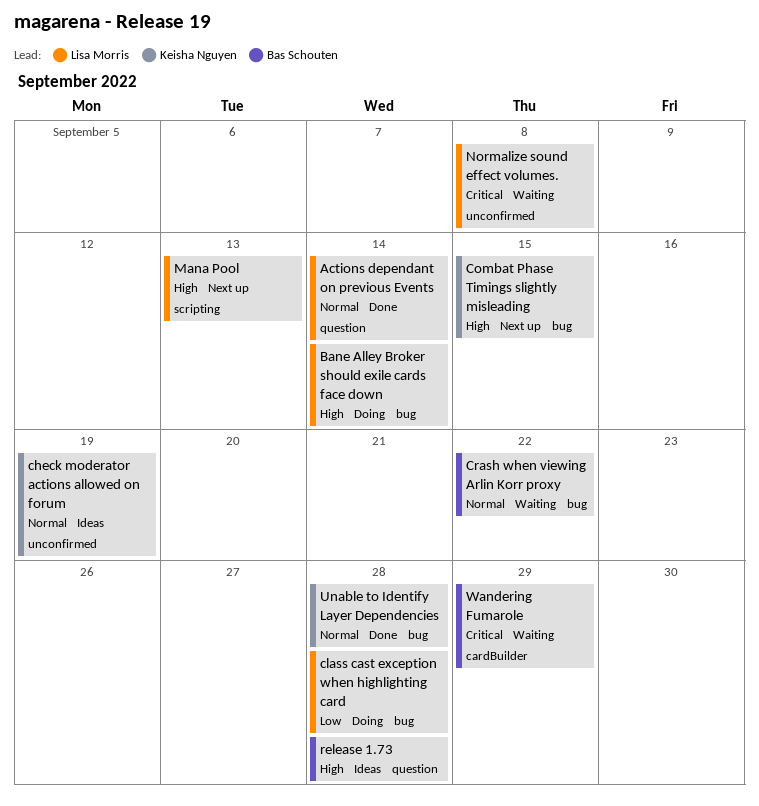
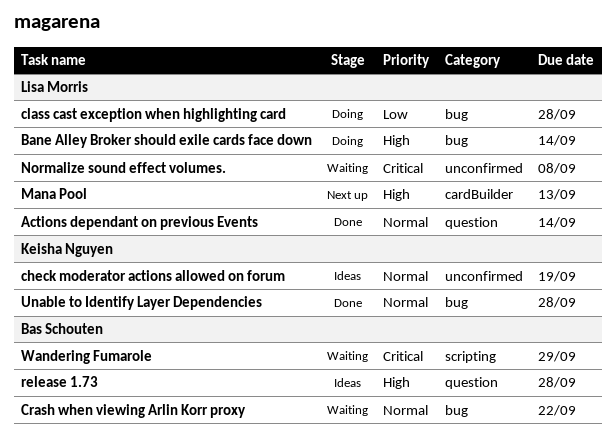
Combat Phase Timings slightly misleading: present -> none
Mana Pool, label: scripting -> cardBuilder
Wandering Fumarole, label: cardBuilder -> scripting

